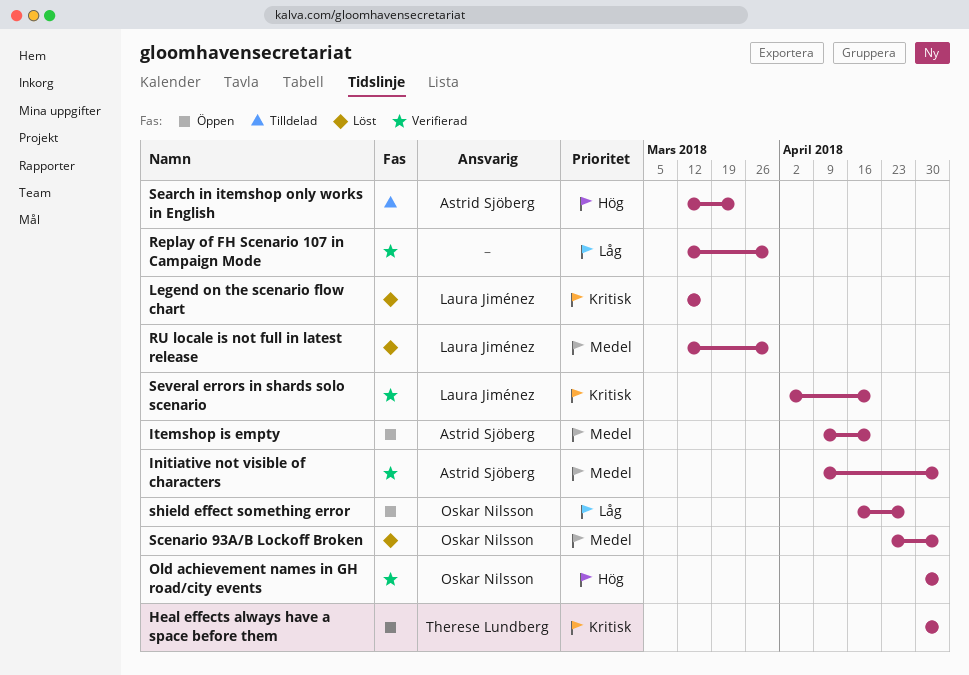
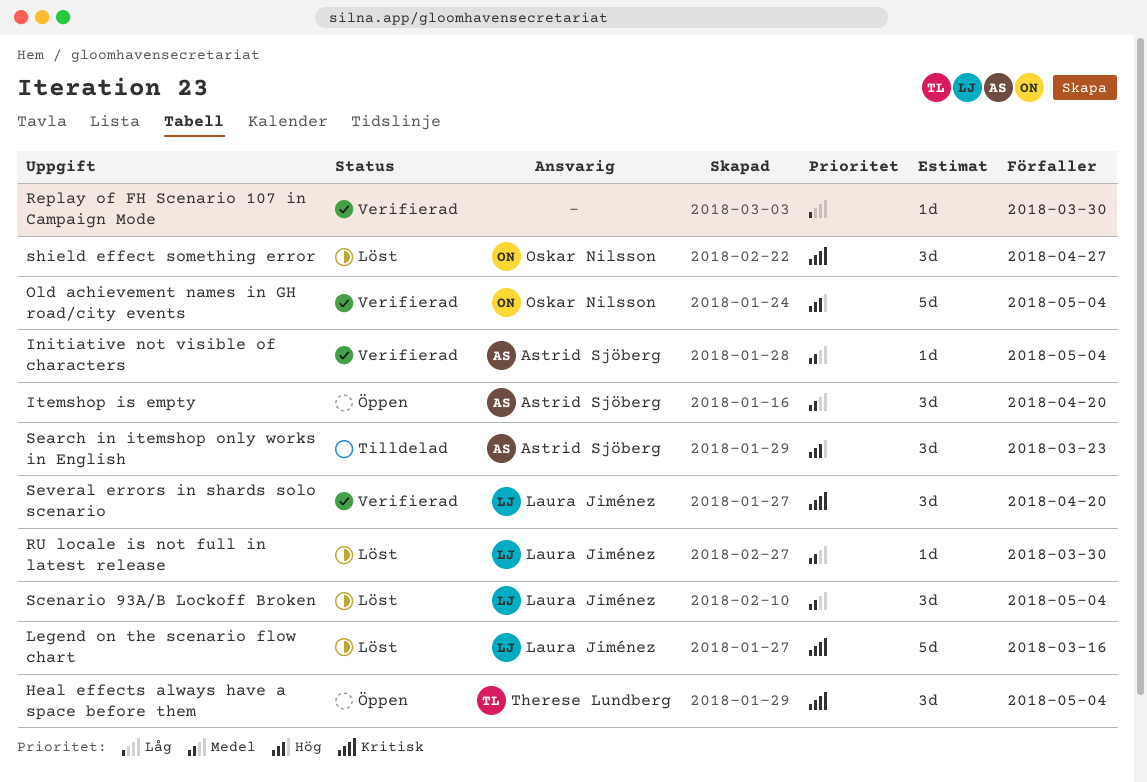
Scenario 93A/B Lockoff Broken, owner: Oskar Nilsson -> Laura Jiménez
shield effect something error, status: Öppen -> Löst
shield effect something error, priority: Låg -> Kritisk

